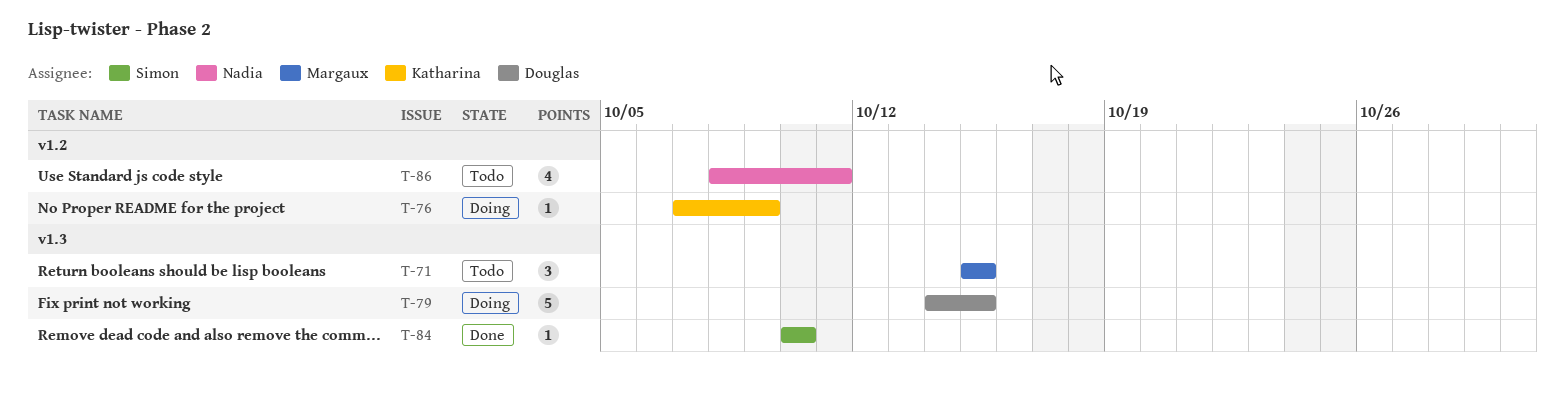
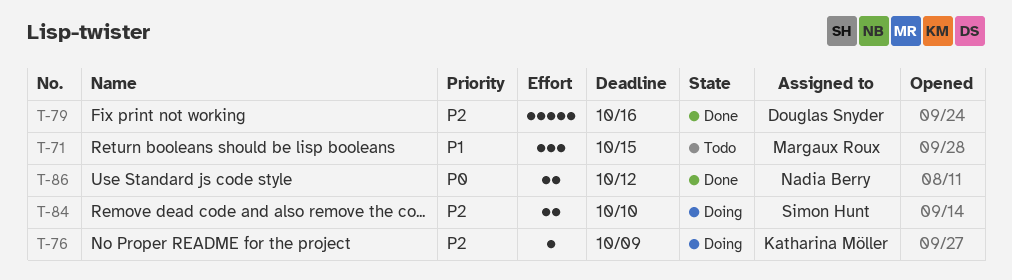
T-79, status: Doing -> Done
T-79, due: Oct 15 -> Oct 16
T-84, status: Done -> Doing
T-84, estimate: 1 -> 2
T-86, status: Todo -> Done
T-86, estimate: 4 -> 2
T-86, due: Oct 11 -> Oct 12

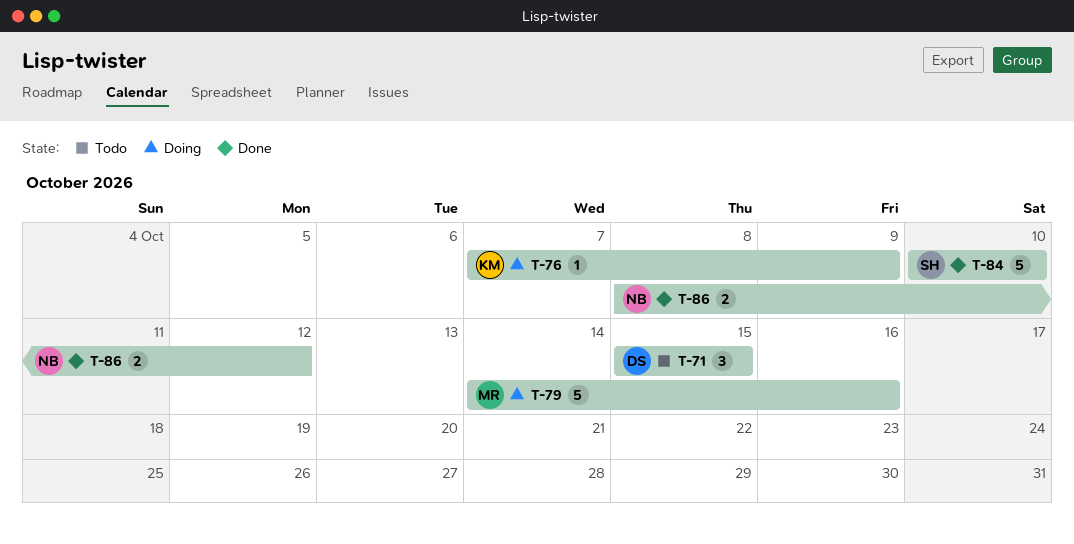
T-71, owner: Margaux Roux -> Douglas Snyder
T-79, status: Done -> Doing
T-79, owner: Douglas Snyder -> Margaux Roux
T-84, status: Doing -> Done
T-84, estimate: 2 -> 5

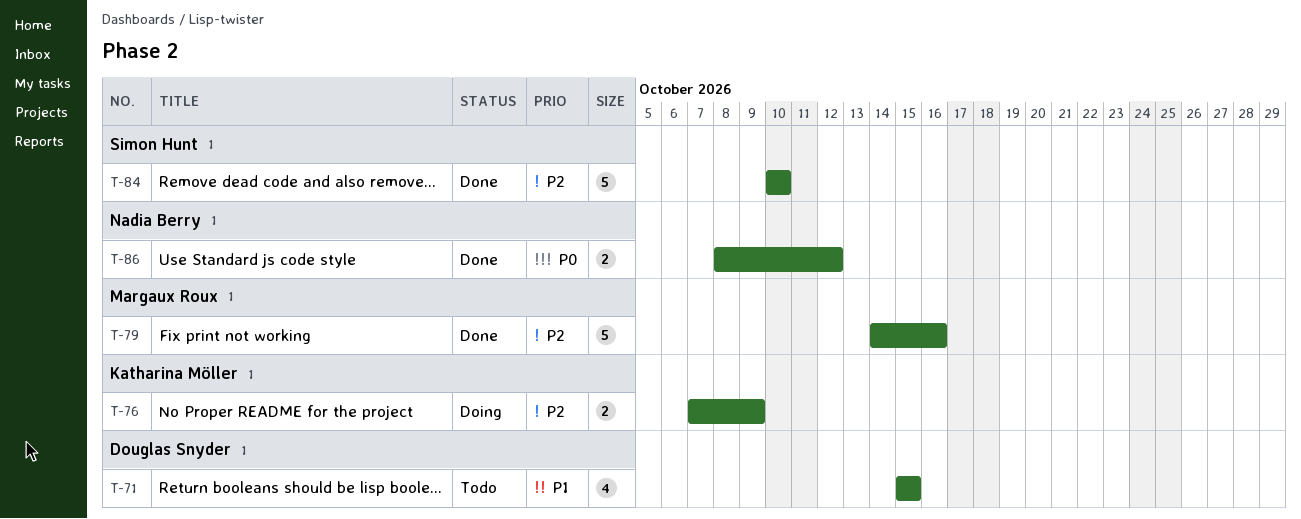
T-71, estimate: 3 -> 4
T-76, estimate: 1 -> 2
T-79, status: Doing -> Done

